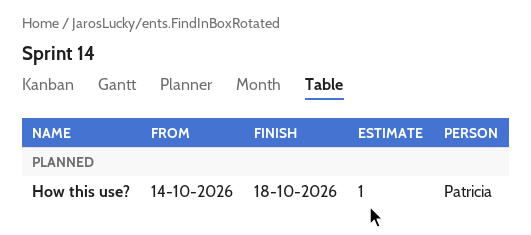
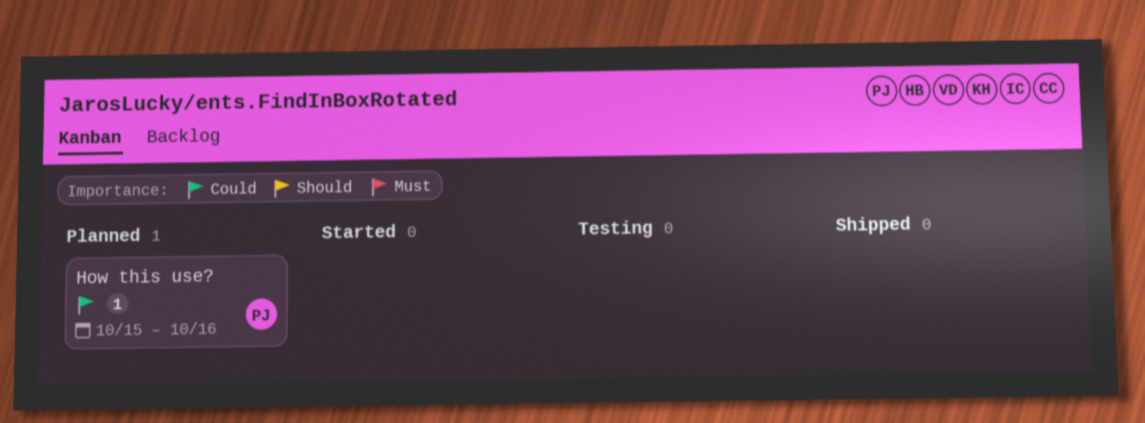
How this use?, start: Oct 14 -> Oct 15
How this use?, due: Oct 18 -> Oct 16

